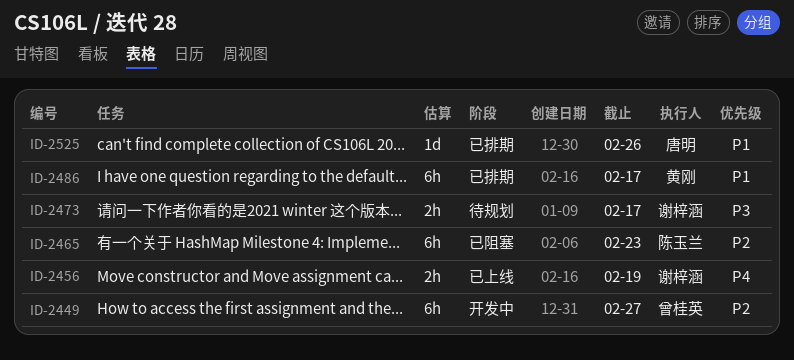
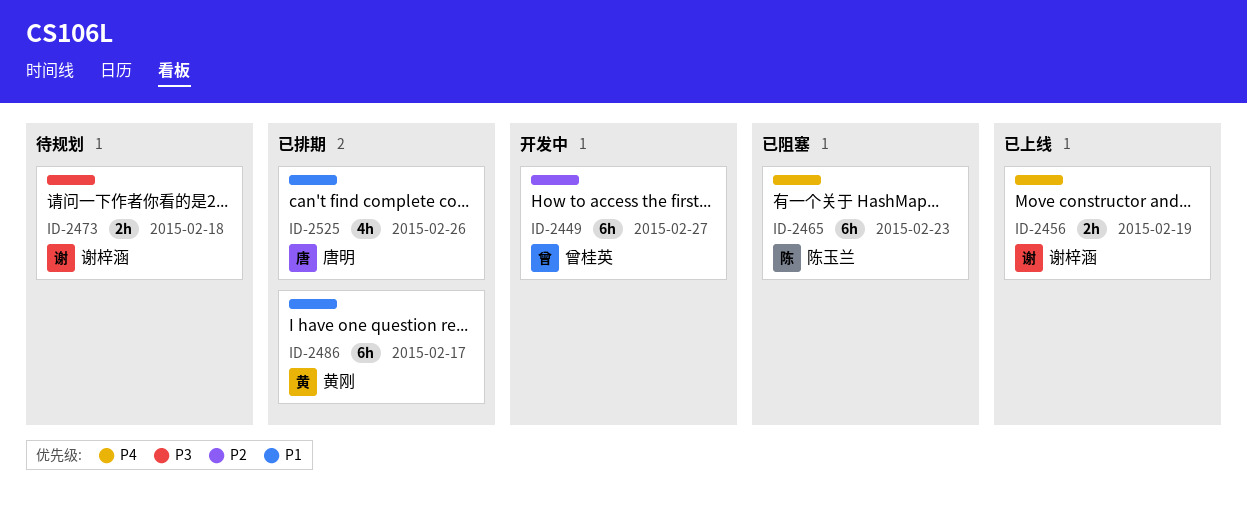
ID-2465, priority: P2 -> P4
ID-2473, due: Feb 17 -> Feb 18
ID-2525, estimate: 1d -> 4h

